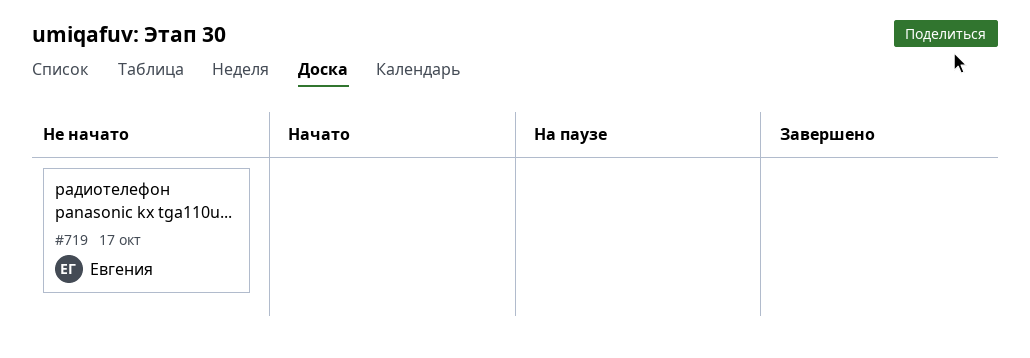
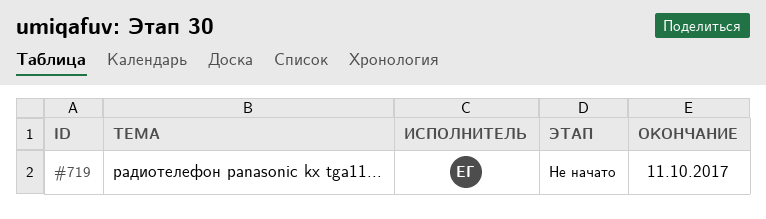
#719, due: Oct 17 -> Oct 11

